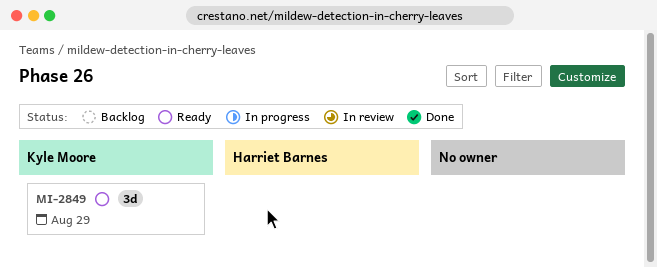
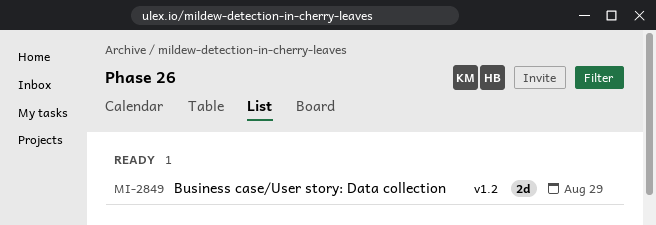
MI-2849, estimate: 3d -> 2d

